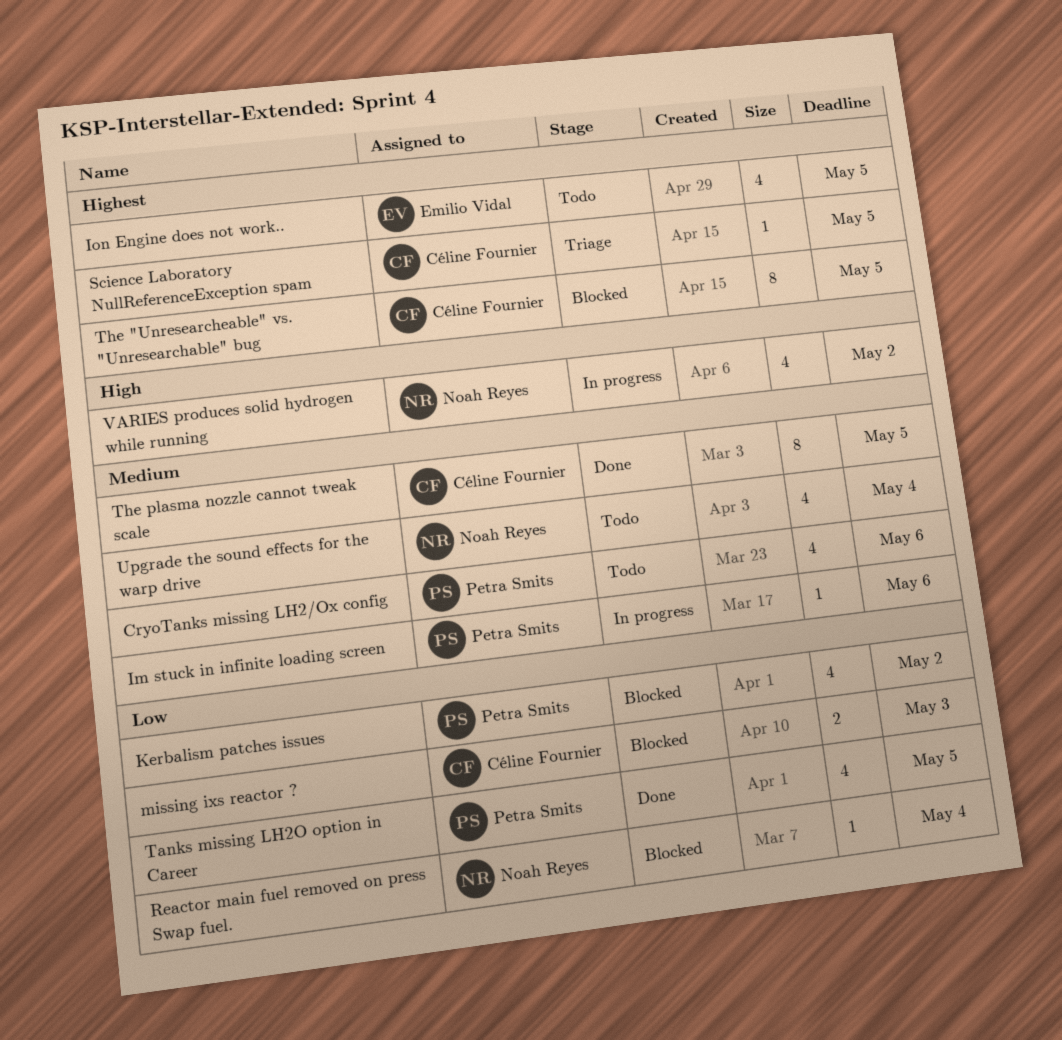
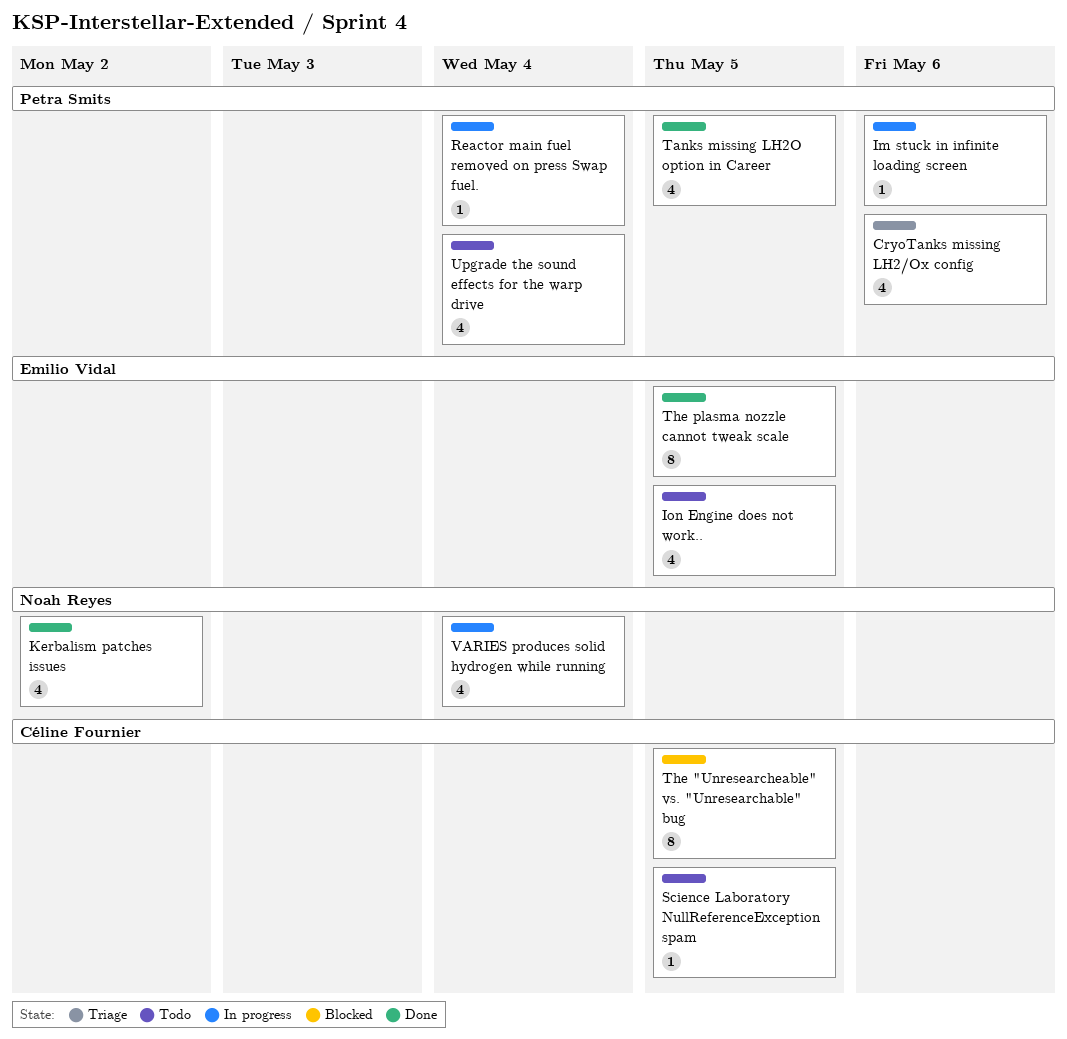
CryoTanks missing LH2/Ox config, status: Todo -> Triage
Kerbalism patches issues, status: Blocked -> Done
Kerbalism patches issues, owner: Petra Smits -> Noah Reyes
missing ixs reactor ?: present -> none
Reactor main fuel removed on press Swap fuel., status: Blocked -> In progress
Reactor main fuel removed on press Swap fuel., owner: Noah Reyes -> Petra Smits
Science Laboratory NullReferenceException spam, status: Triage -> Todo
The plasma nozzle cannot tweak scale, owner: Céline Fournier -> Emilio Vidal
Upgrade the sound effects for the warp drive, owner: Noah Reyes -> Petra Smits
VARIES produces solid hydrogen while running, due: May 2 -> May 4

